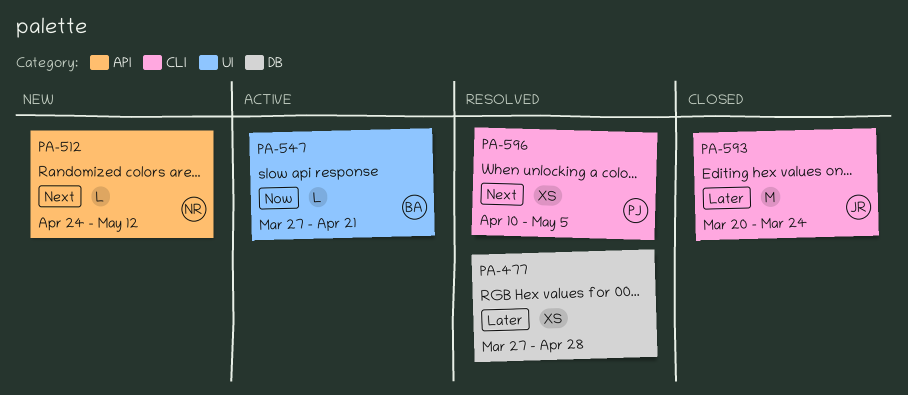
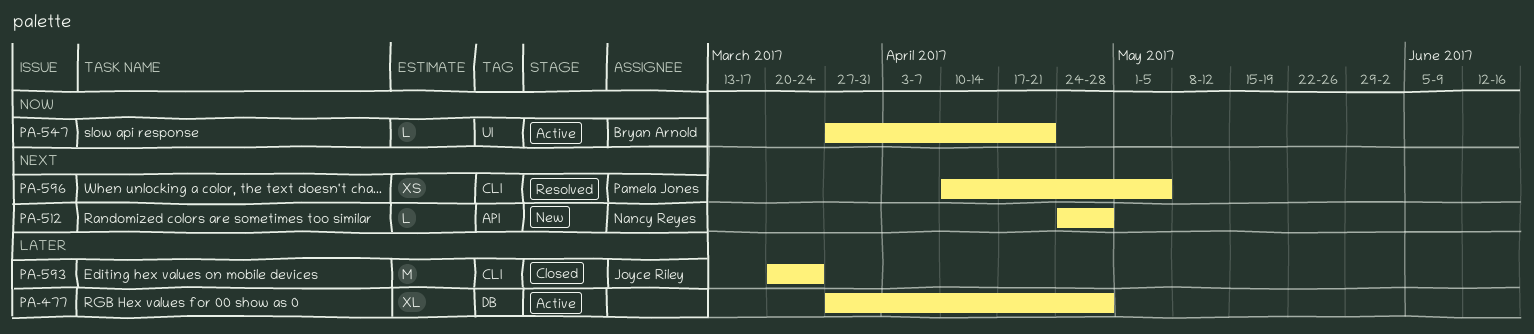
PA-477, status: Resolved -> Active
PA-477, estimate: XS -> XL
PA-512, due: May 12 -> Apr 28

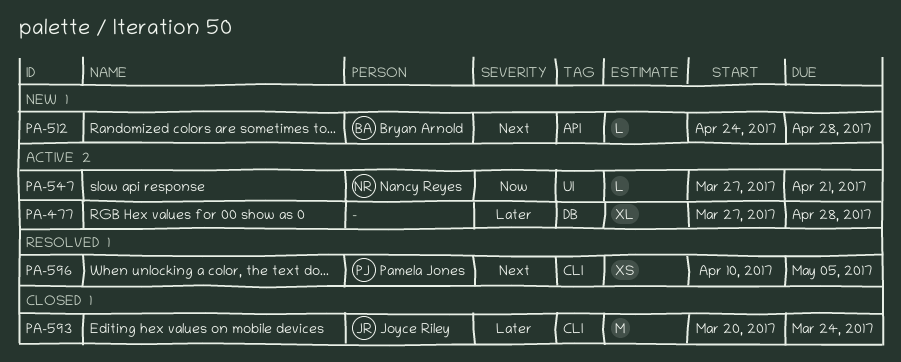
PA-512, owner: Nancy Reyes -> Bryan Arnold
PA-547, owner: Bryan Arnold -> Nancy Reyes

